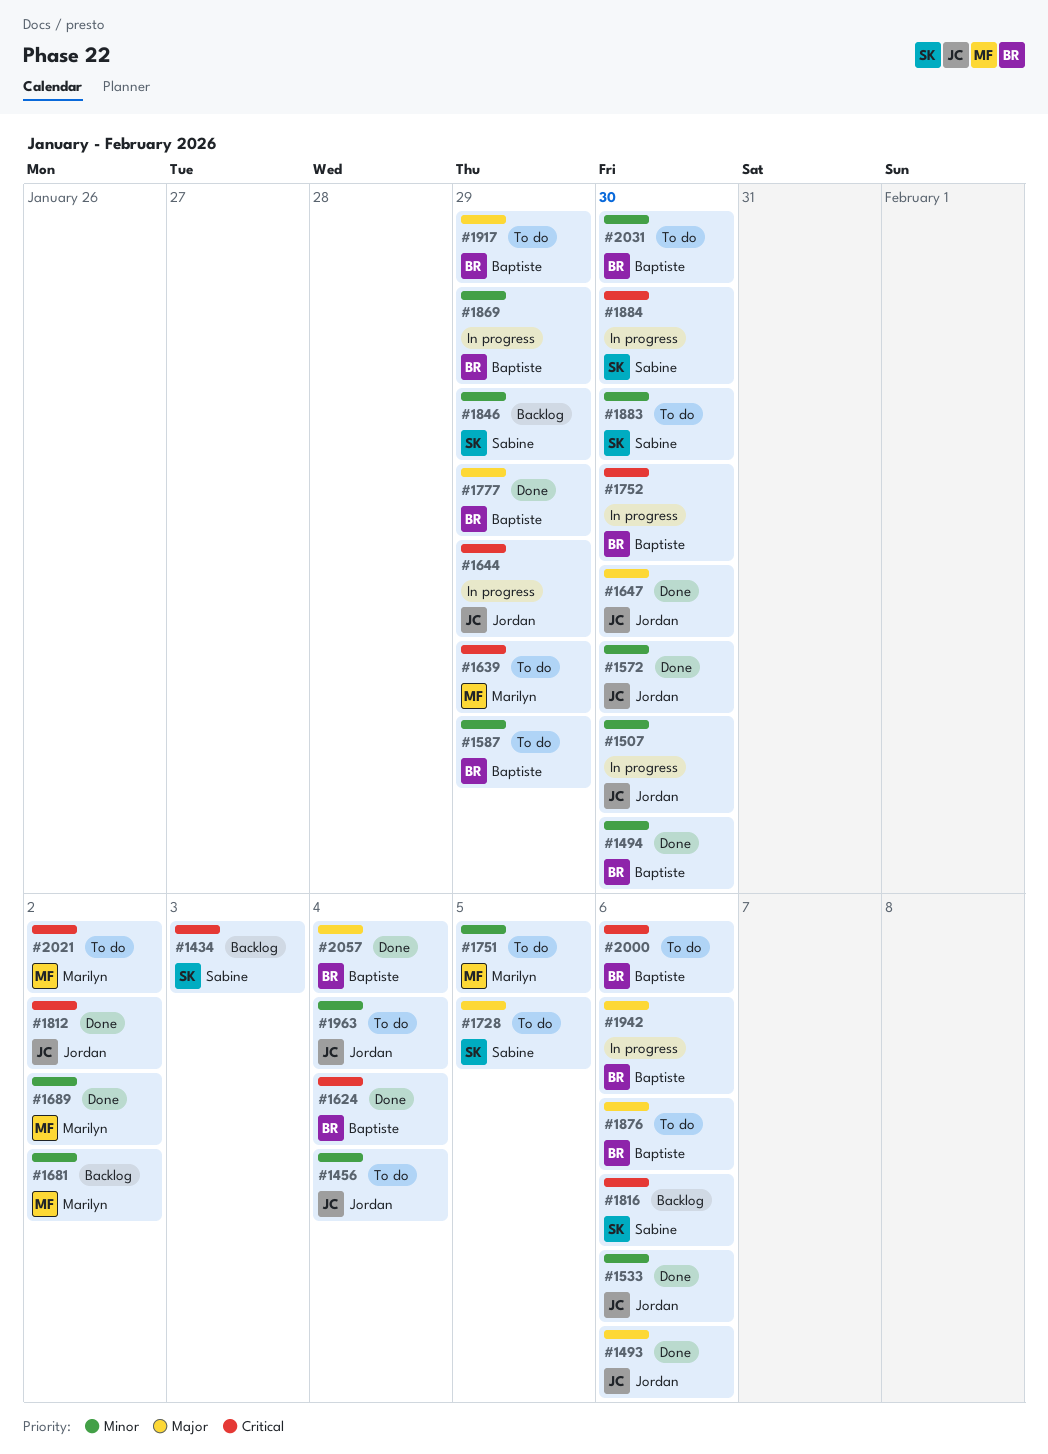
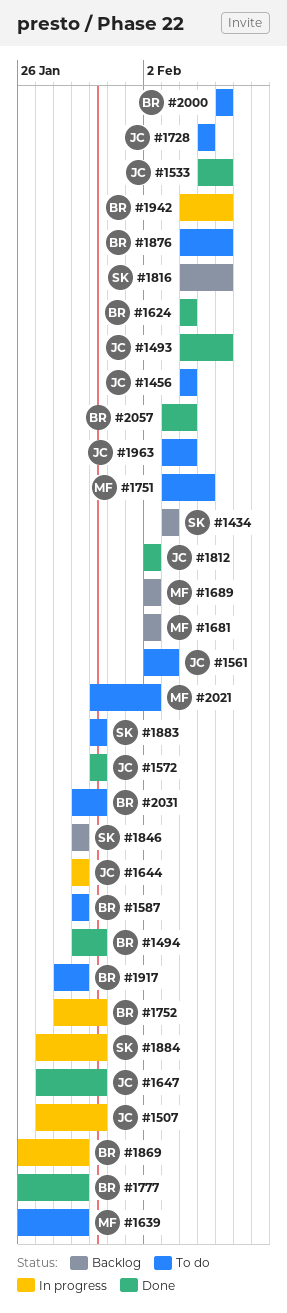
#1561: none -> present
#1689, status: Done -> Backlog
#1728, owner: Sabine -> Jordan

